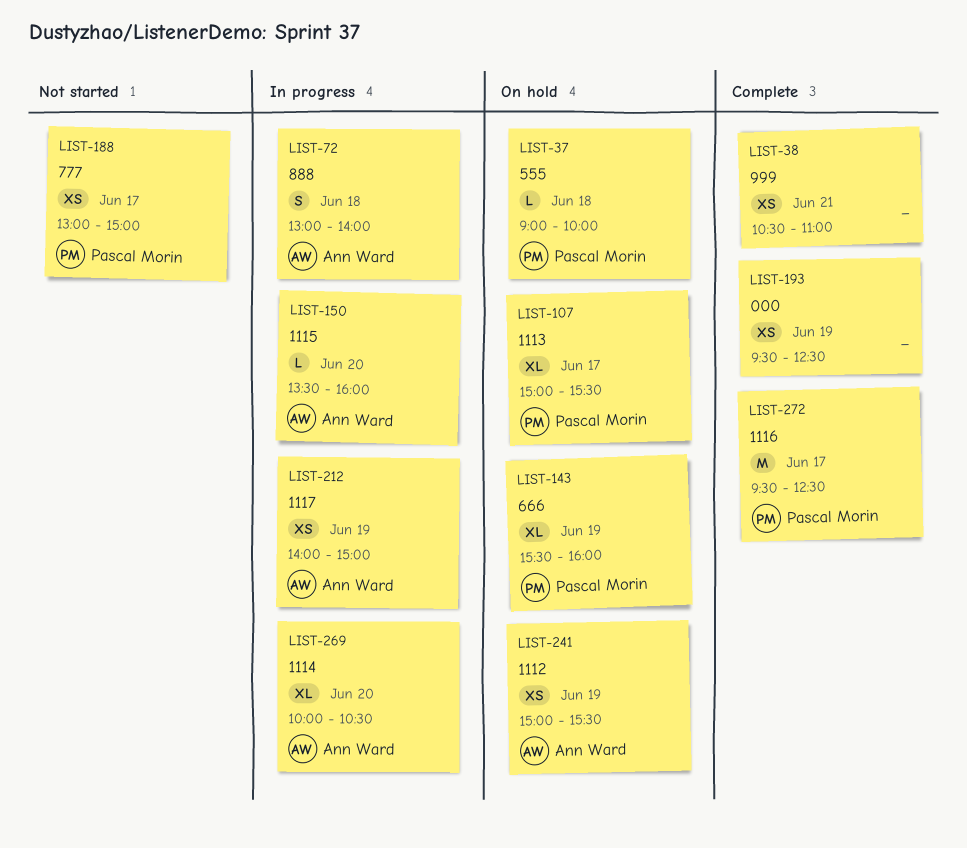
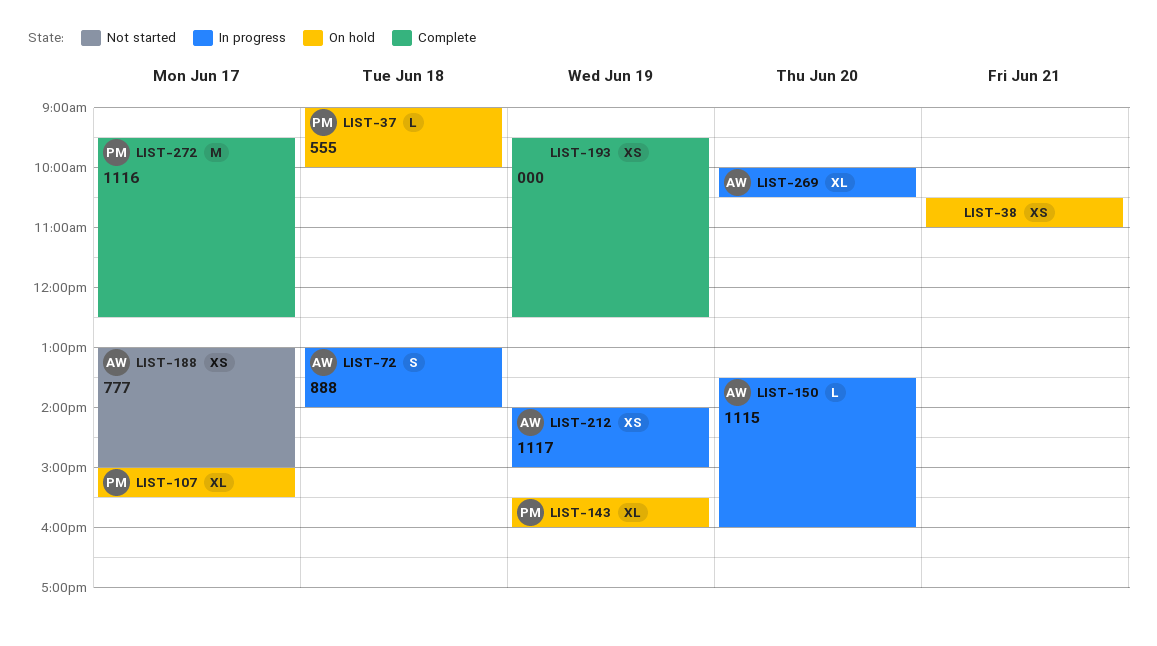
LIST-38, status: Complete -> On hold
LIST-188, owner: Pascal Morin -> Ann Ward
LIST-241: present -> none

